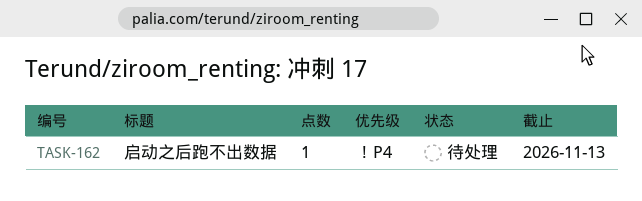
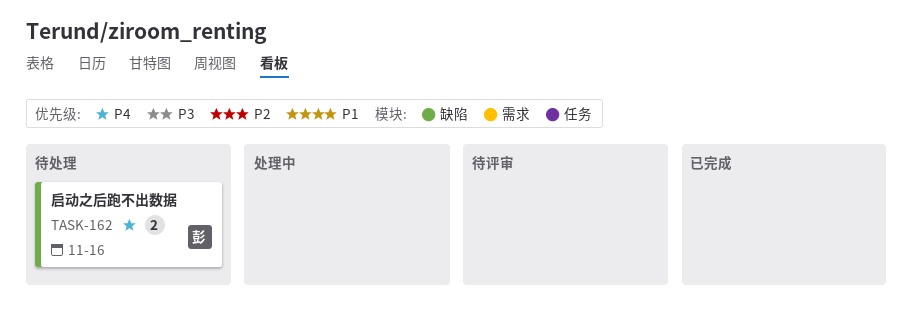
TASK-162, estimate: 1 -> 2
TASK-162, due: Nov 13 -> Nov 16

